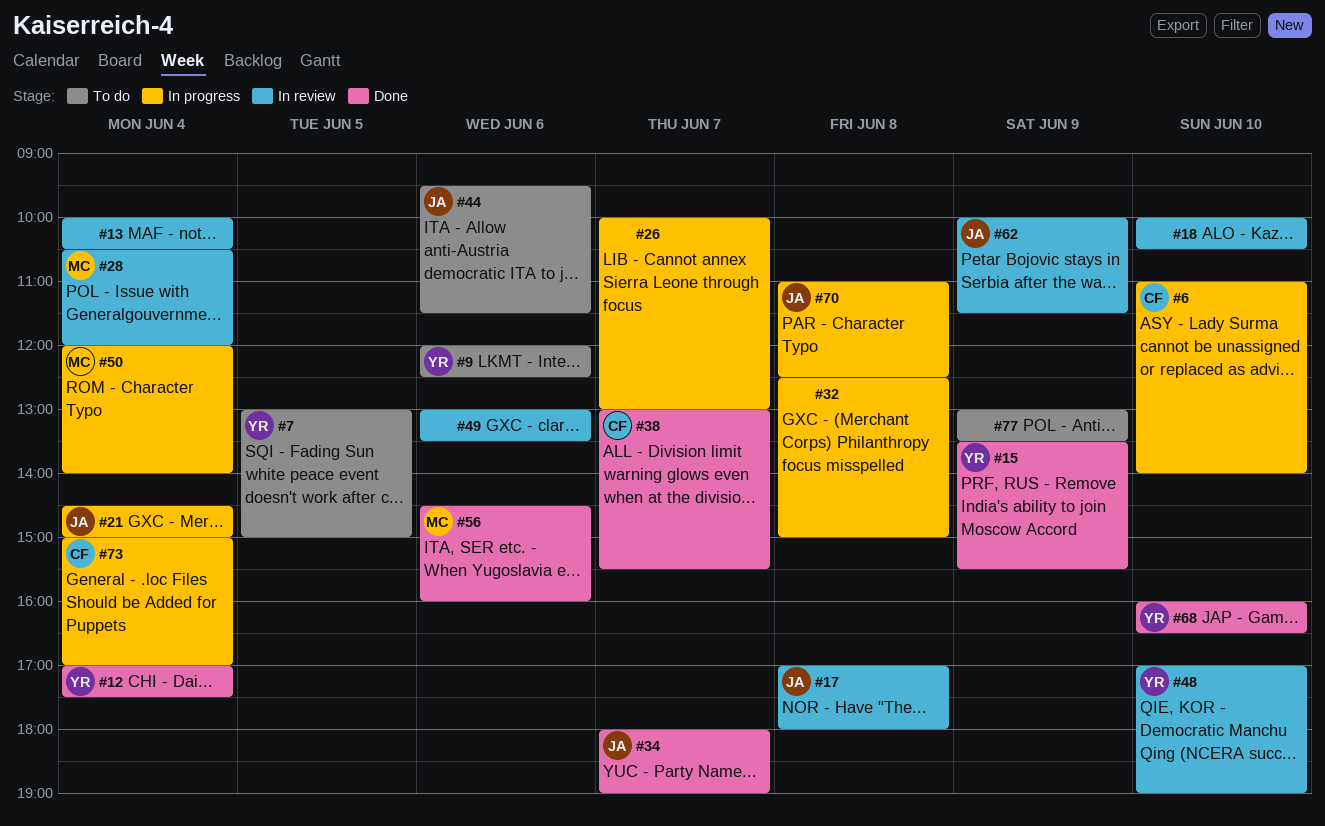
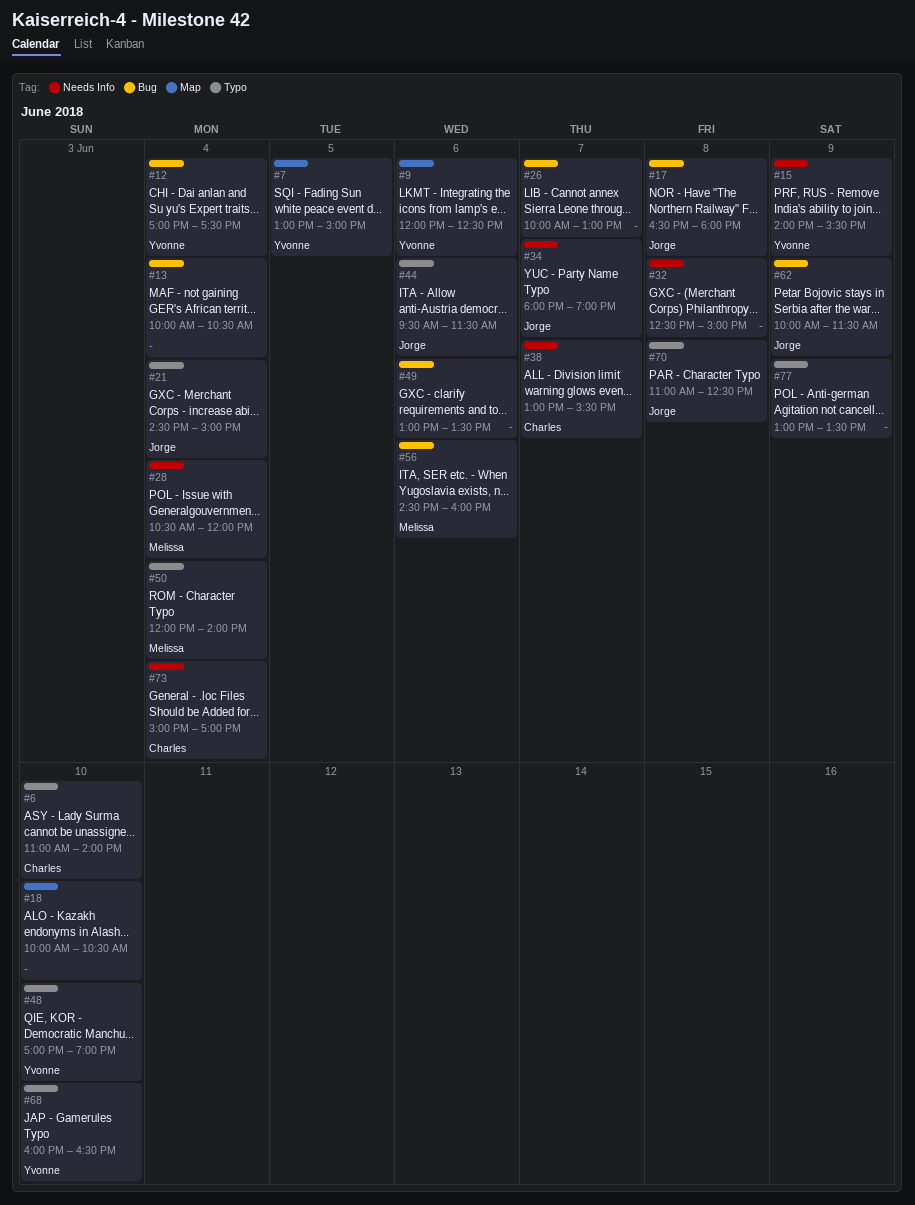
#15, begins: 13:30 -> 14:00
#17, begins: 17:00 -> 16:30

